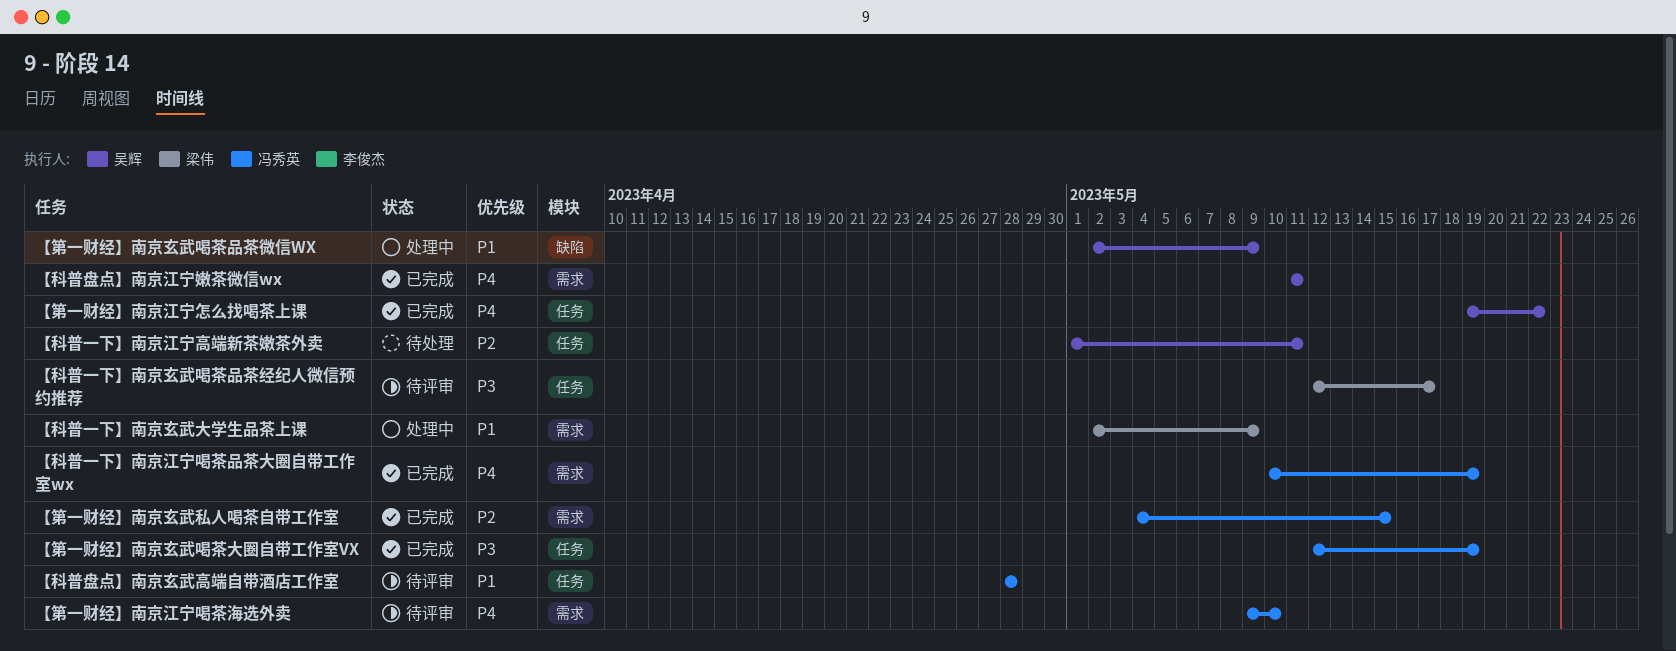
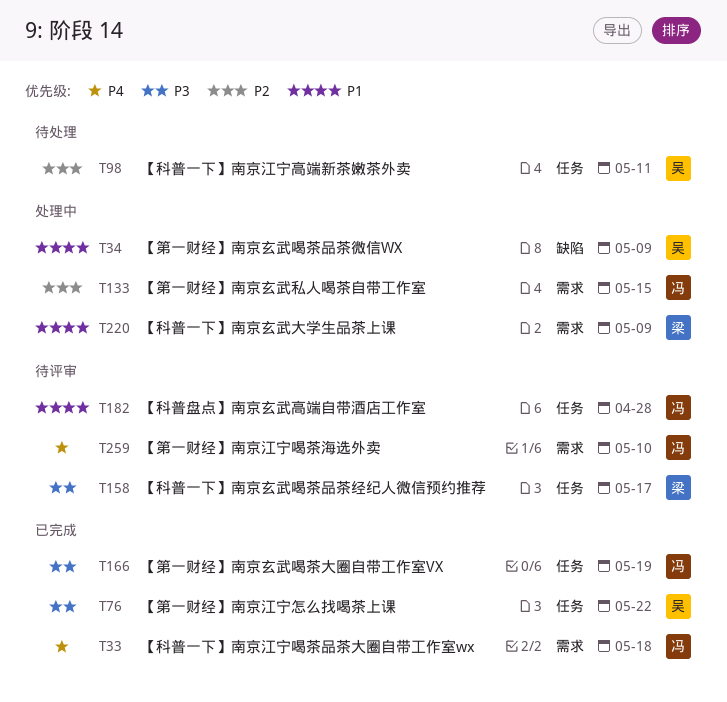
【科普一下】南京江宁喝茶品茶大圈自带工作室wx, due: May 19 -> May 18
【科普盘点】南京江宁嫩茶微信wx: present -> none
【第一财经】南京江宁怎么找喝茶上课, priority: P4 -> P3
【第一财经】南京玄武私人喝茶自带工作室, status: 已完成 -> 处理中

